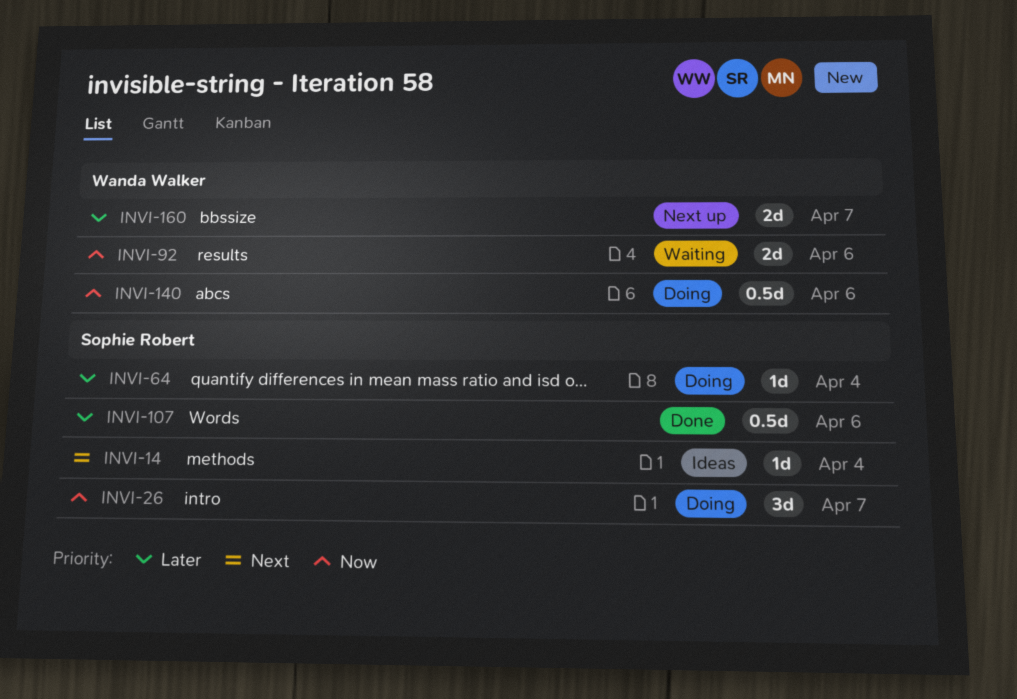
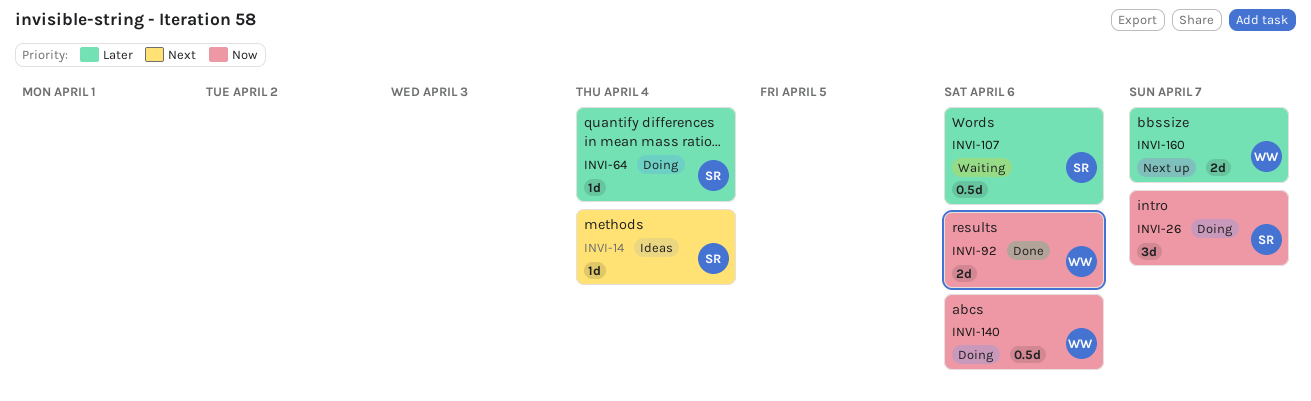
INVI-92, status: Waiting -> Done
INVI-107, status: Done -> Waiting

